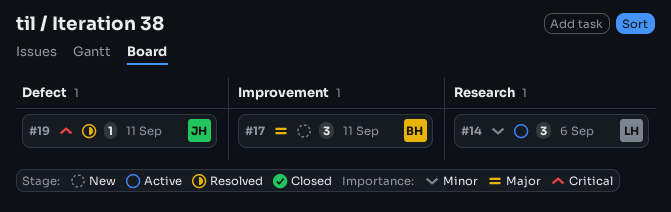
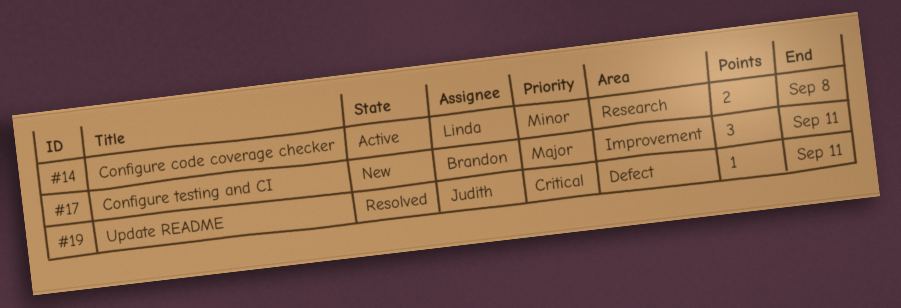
#14, estimate: 3 -> 2
#14, due: Sep 6 -> Sep 8

